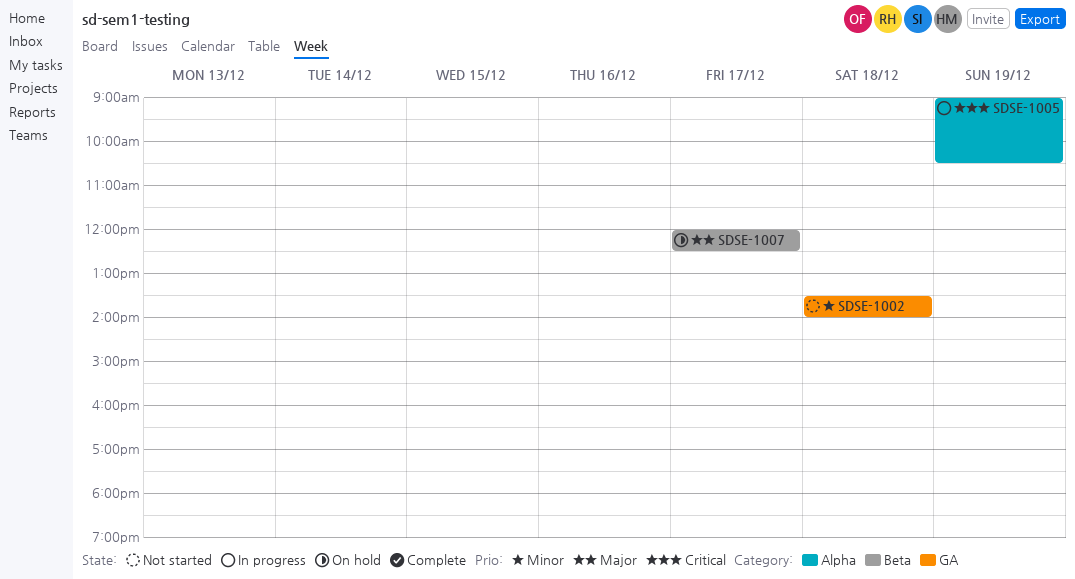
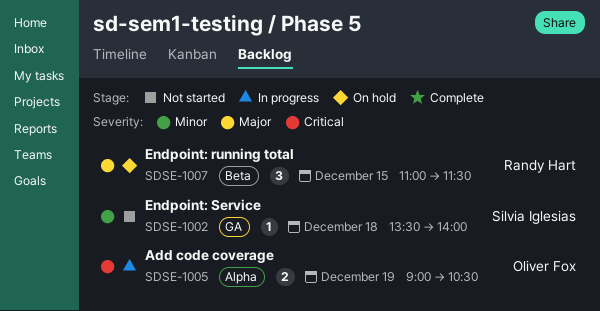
SDSE-1007, day: Dec 17 -> Dec 15
SDSE-1007, begins: 12:00 -> 11:00
SDSE-1007, ends: 12:30 -> 11:30

